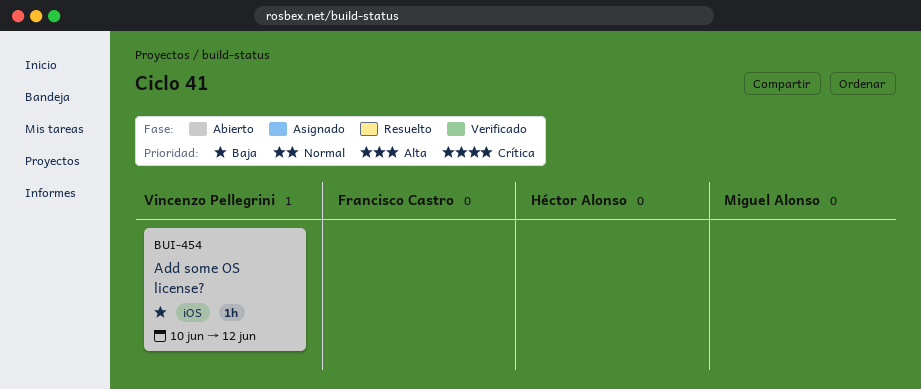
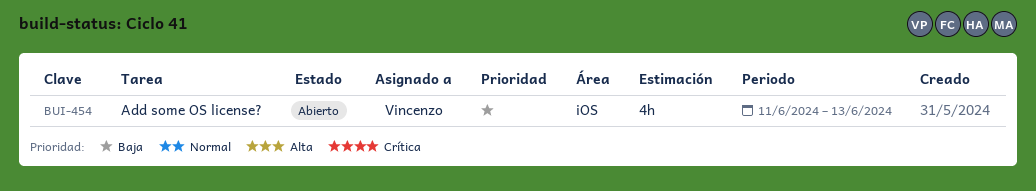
BUI-454, estimate: 1h -> 4h
BUI-454, start: Jun 10 -> Jun 11
BUI-454, due: Jun 12 -> Jun 13

